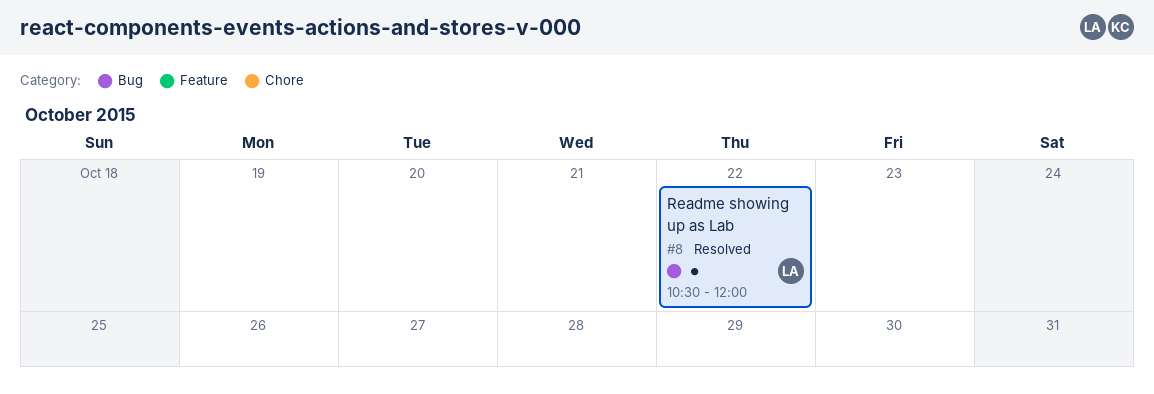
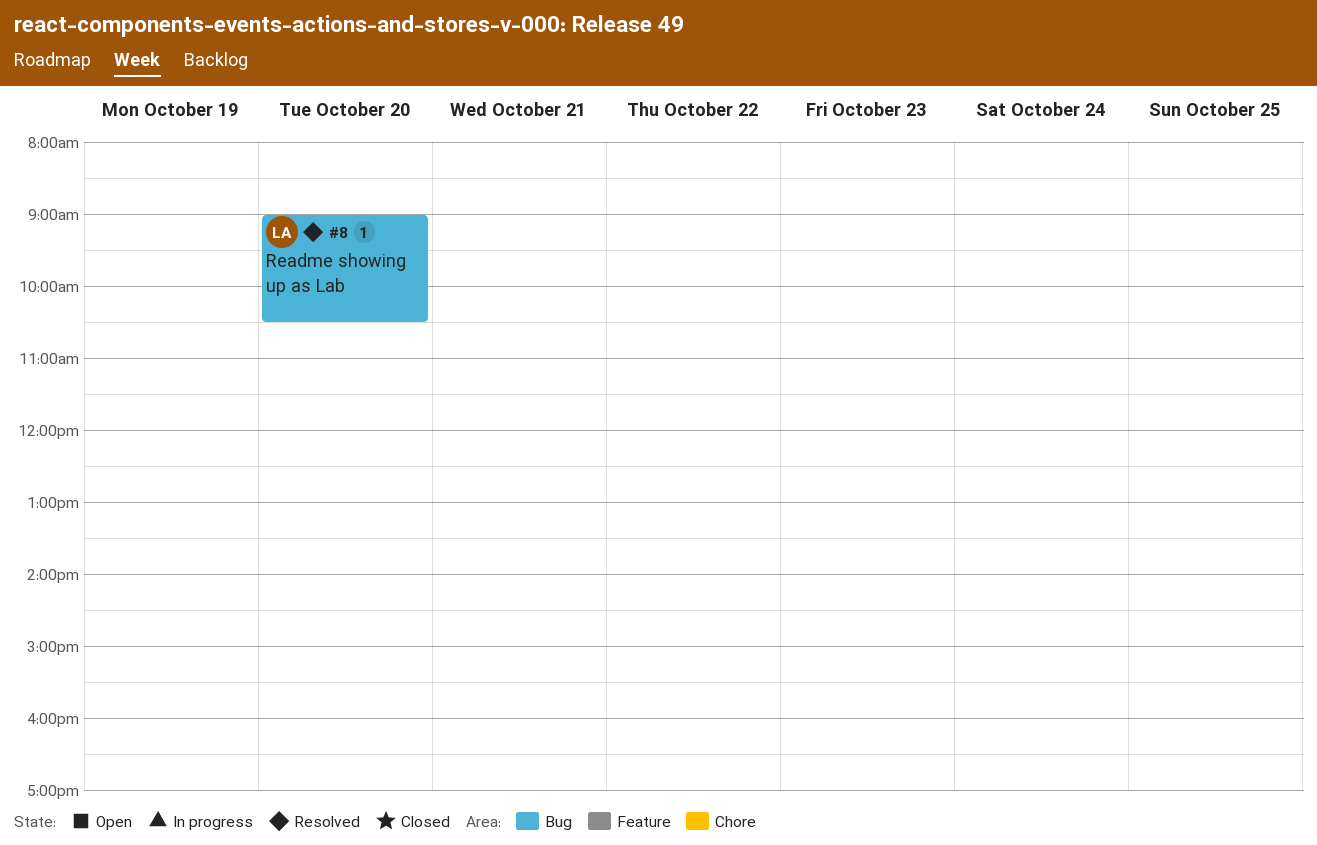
#8, day: Oct 22 -> Oct 20
#8, begins: 10:30 -> 09:00
#8, ends: 12:00 -> 10:30

